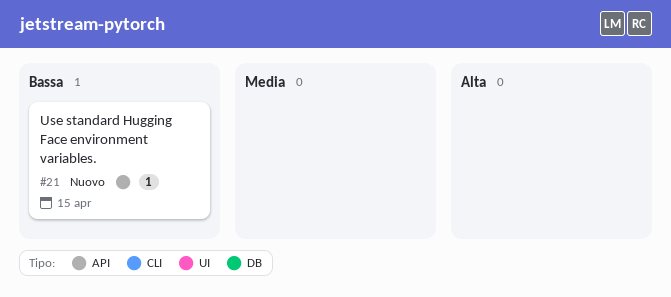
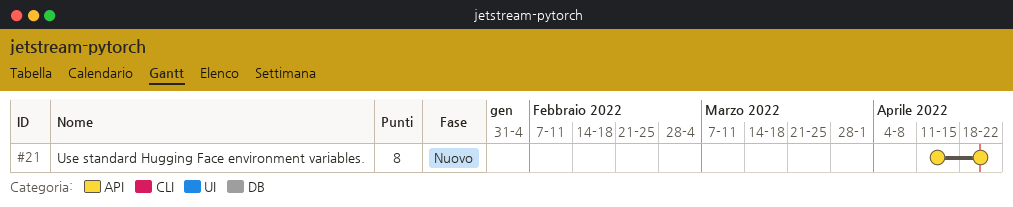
#21, estimate: 1 -> 8
#21, due: Apr 15 -> Apr 22

